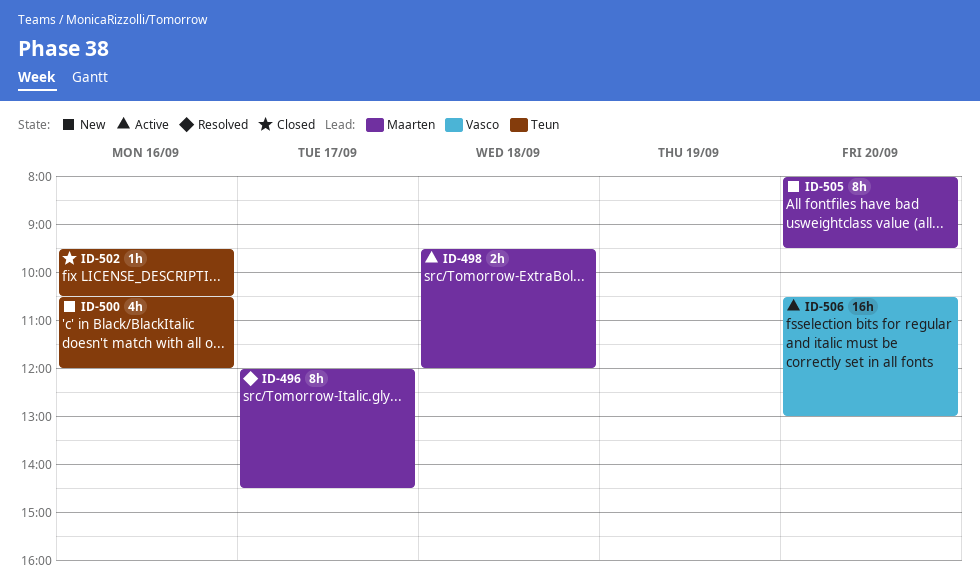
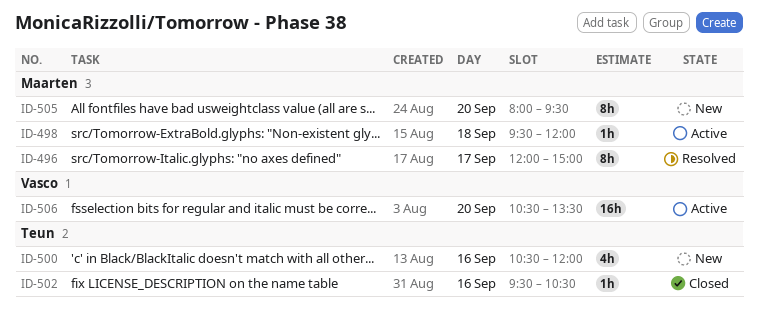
ID-496, ends: 14:30 -> 15:00
ID-498, estimate: 2h -> 1h
ID-506, ends: 13:00 -> 13:30

